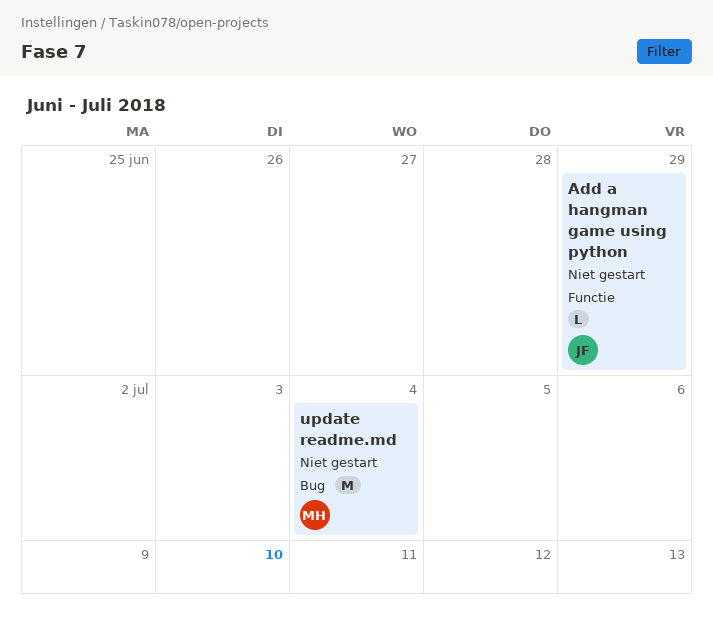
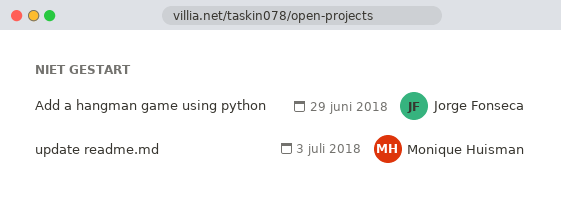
update readme.md, due: Jul 4 -> Jul 3

